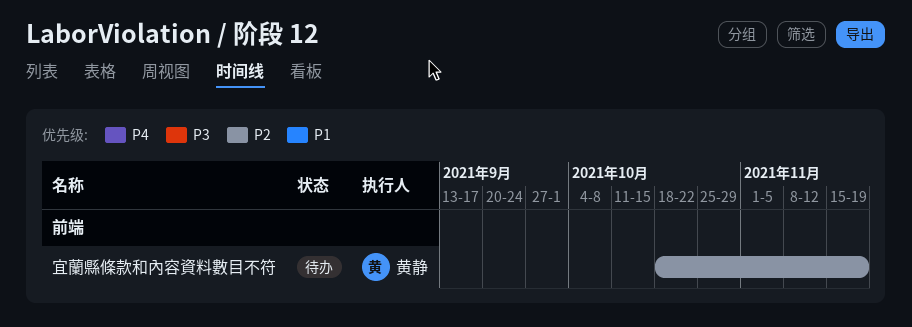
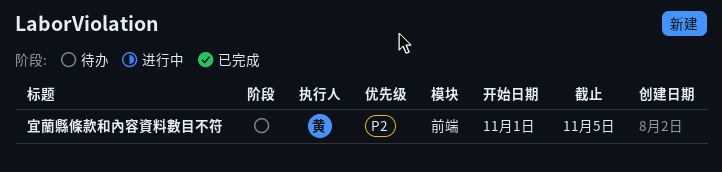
宜蘭縣條款和內容資料數目不符, start: Oct 18 -> Nov 1
宜蘭縣條款和內容資料數目不符, due: Nov 19 -> Nov 5

